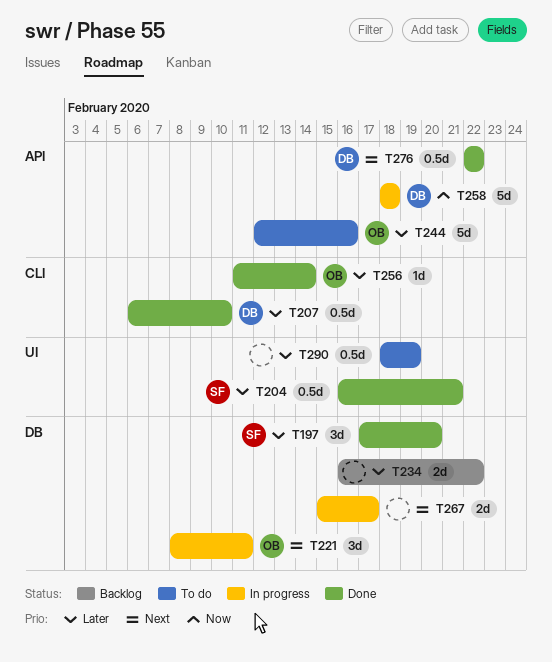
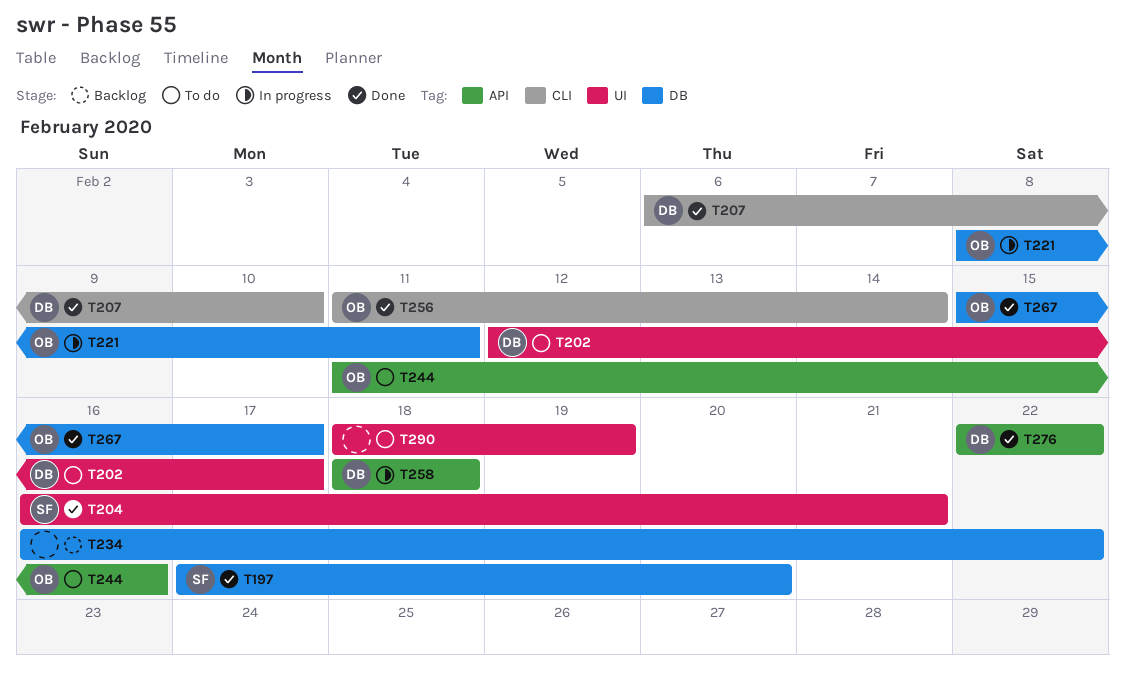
T202: none -> present
T244, start: Feb 12 -> Feb 11
T267, status: In progress -> Done
T267, owner: none -> OB

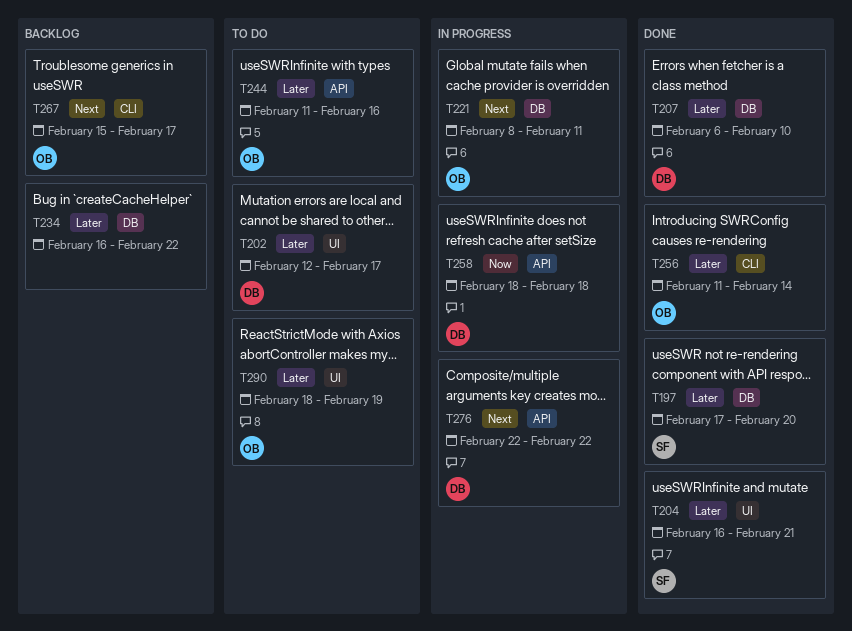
T207, label: CLI -> DB
T267, status: Done -> Backlog
T267, label: DB -> CLI
T276, status: Done -> In progress
T290, owner: none -> OB

